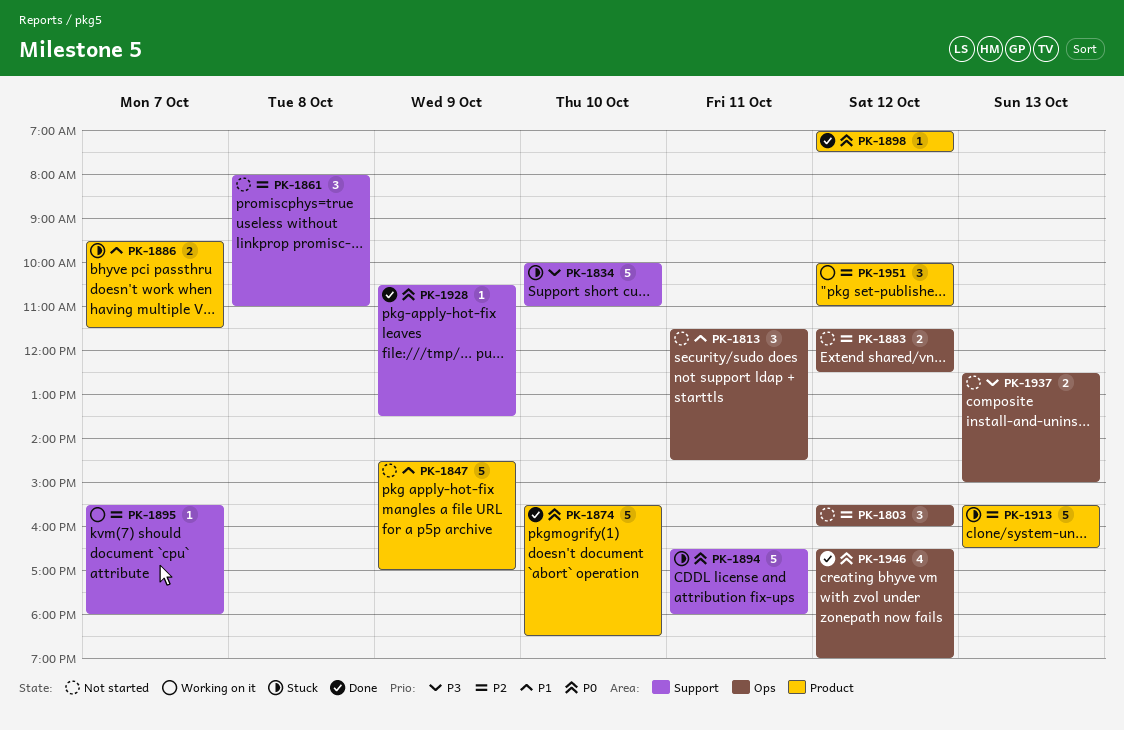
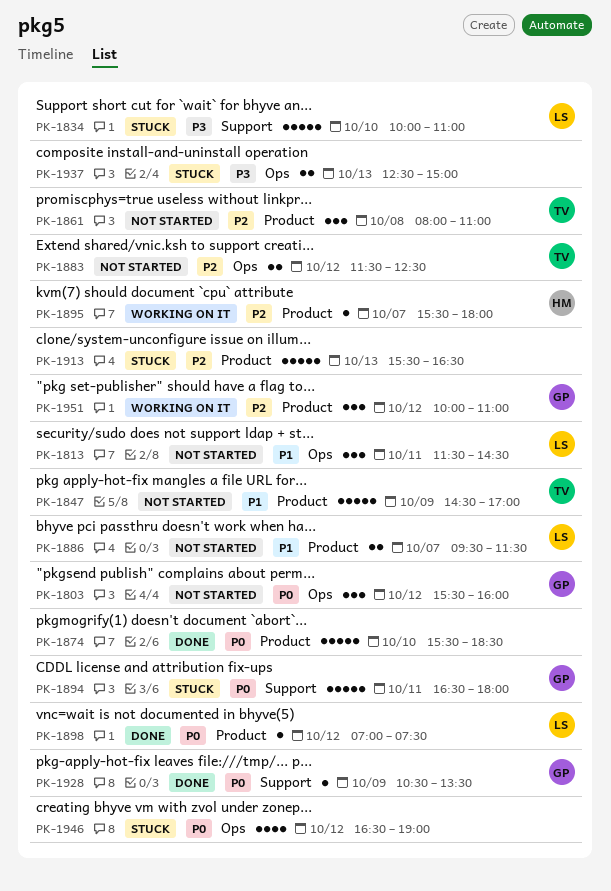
PK-1803, priority: P2 -> P0
PK-1861, label: Support -> Product
PK-1886, status: Stuck -> Not started
PK-1895, label: Support -> Product
PK-1937, status: Not started -> Stuck
PK-1946, status: Done -> Stuck

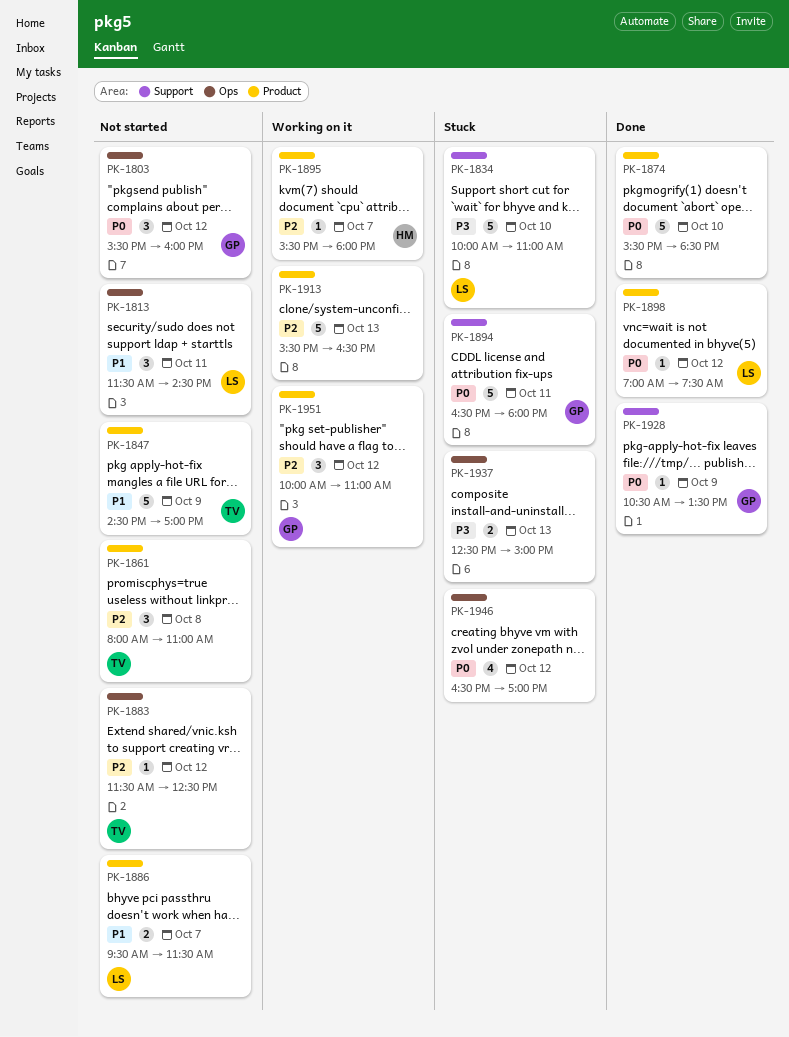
PK-1883, estimate: 2 -> 1
PK-1913, status: Stuck -> Working on it
PK-1946, ends: 19:00 -> 17:00

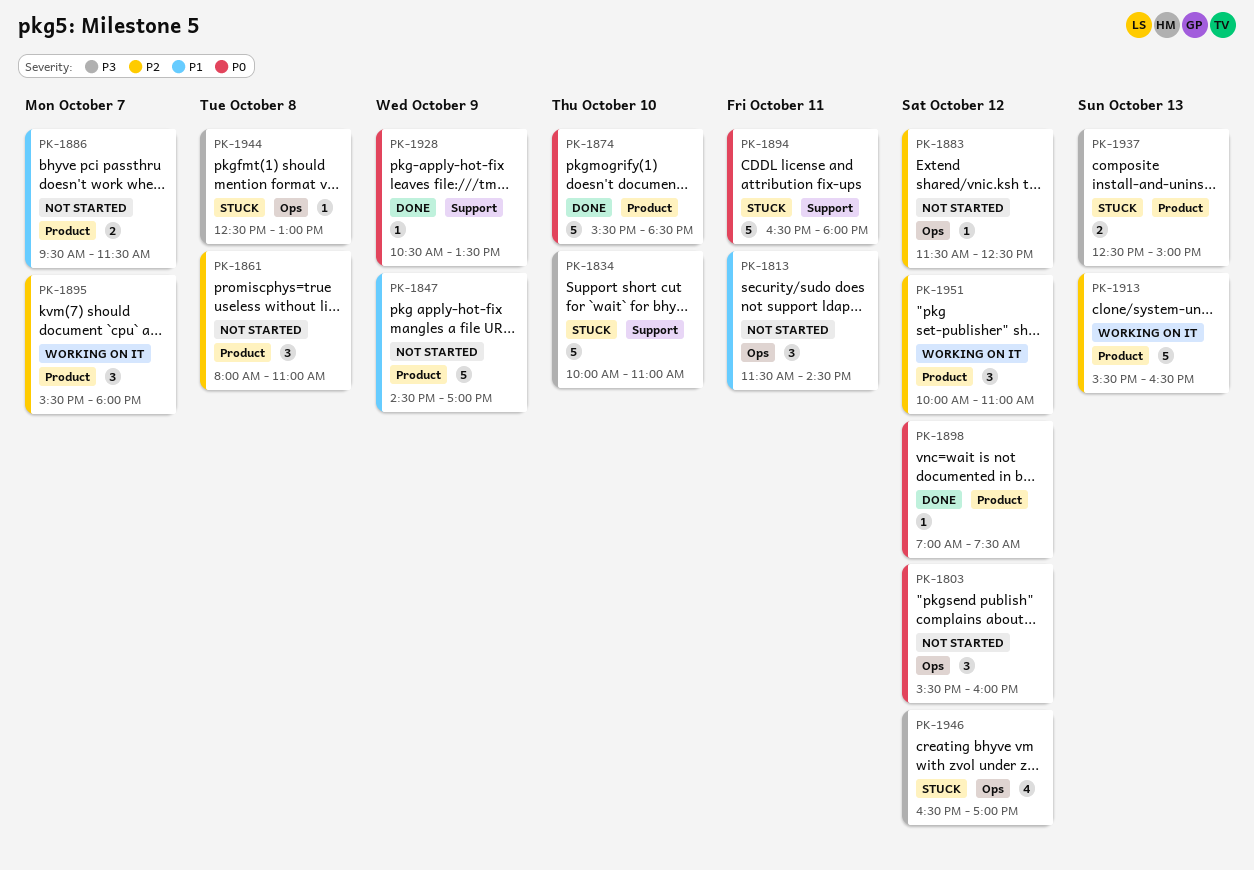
PK-1895, estimate: 1 -> 3
PK-1937, label: Ops -> Product
PK-1944: none -> present
PK-1946, priority: P0 -> P3

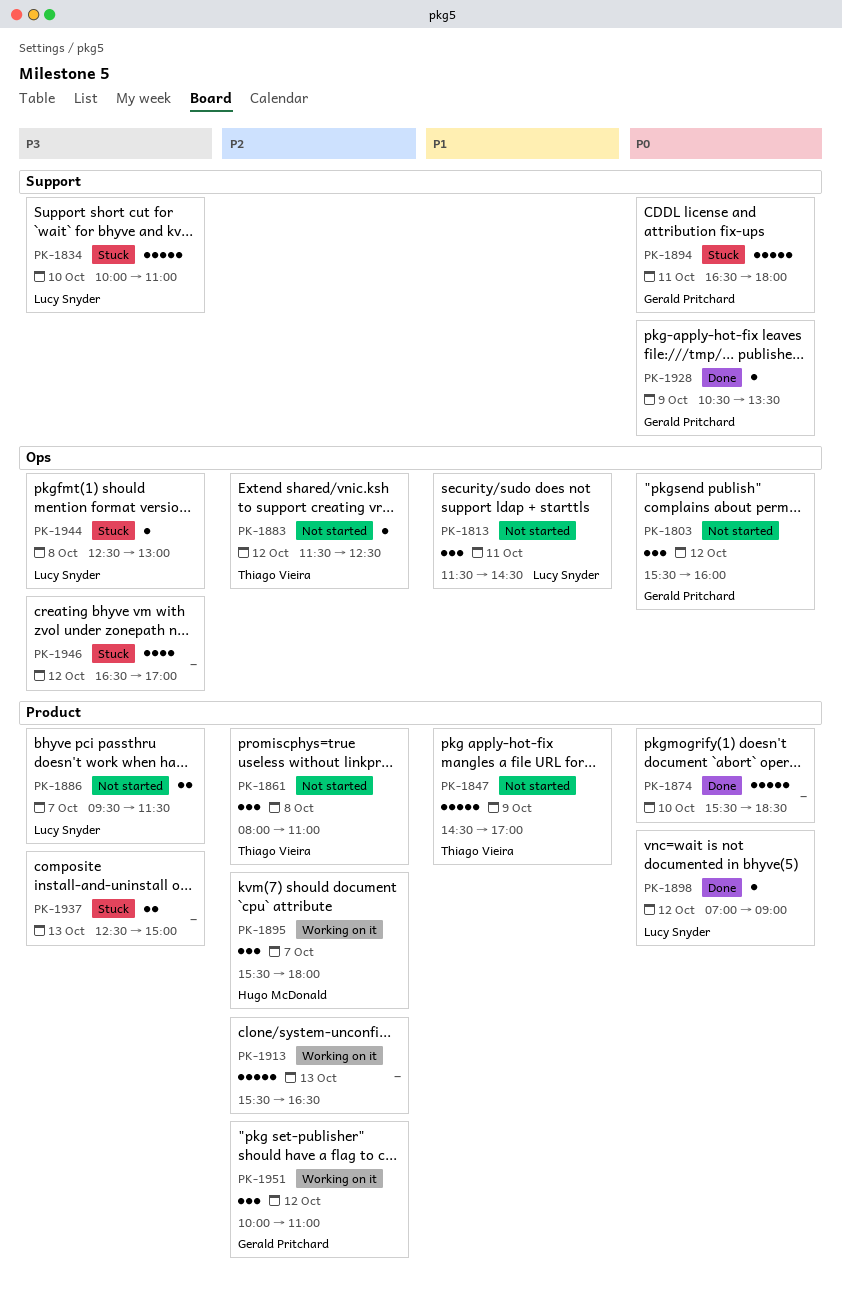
PK-1886, priority: P1 -> P3
PK-1898, ends: 07:30 -> 09:00

